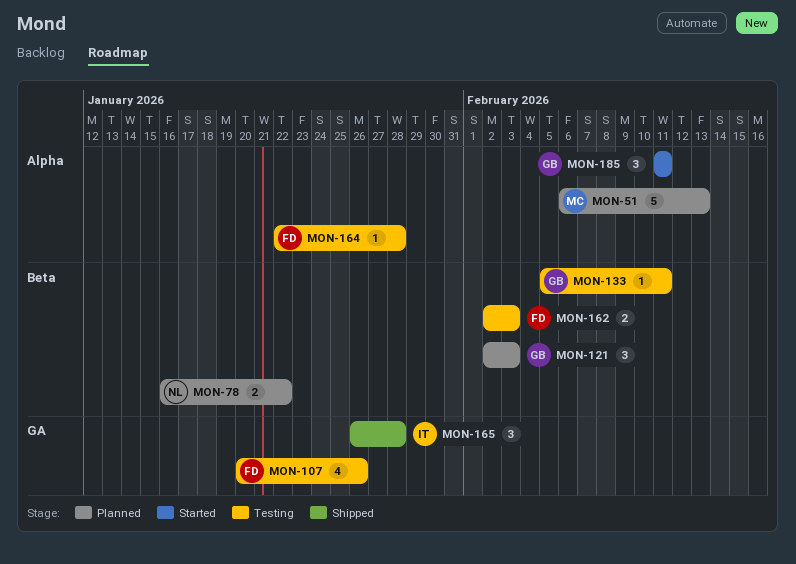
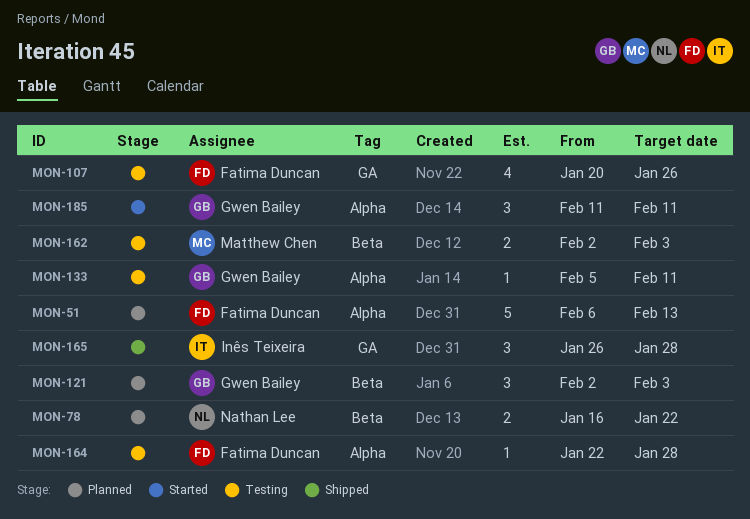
MON-51, owner: Matthew Chen -> Fatima Duncan
MON-133, label: Beta -> Alpha
MON-162, owner: Fatima Duncan -> Matthew Chen

